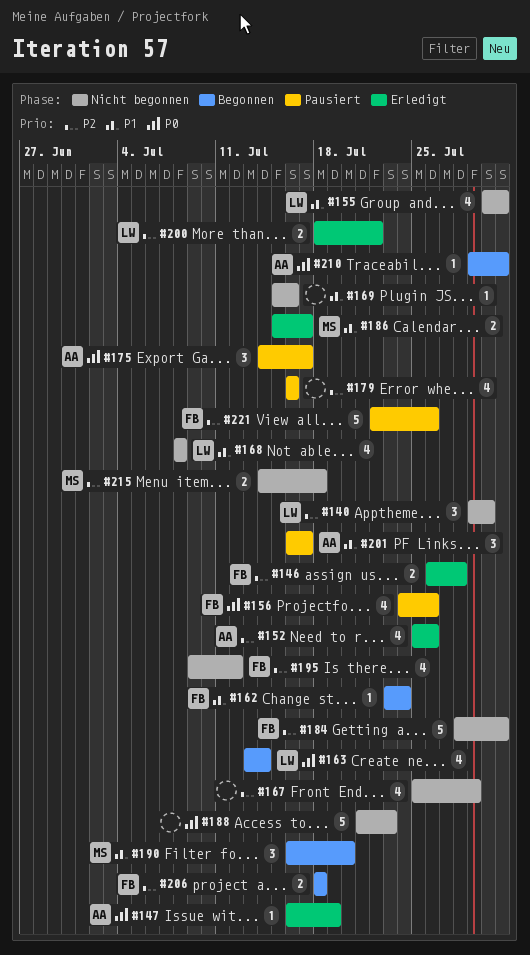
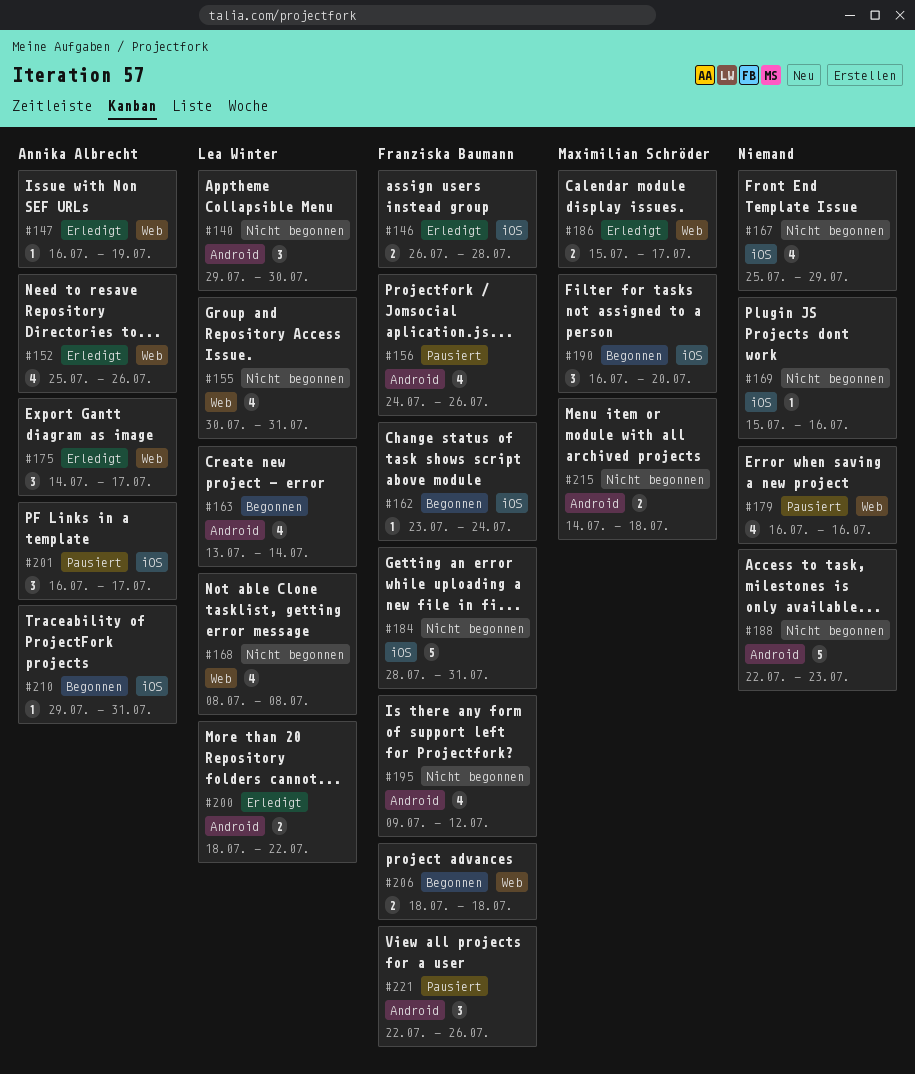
#175, status: Pausiert -> Erledigt
#188, start: Jul 21 -> Jul 22
#221, estimate: 5 -> 3

